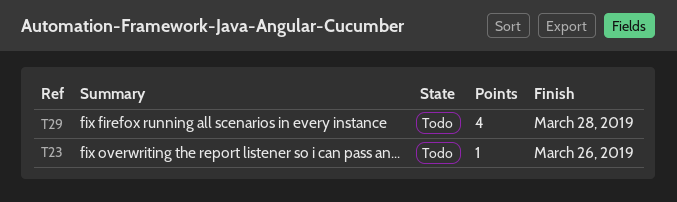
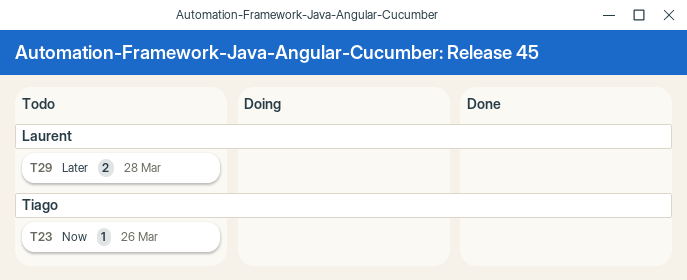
T29, estimate: 4 -> 2

